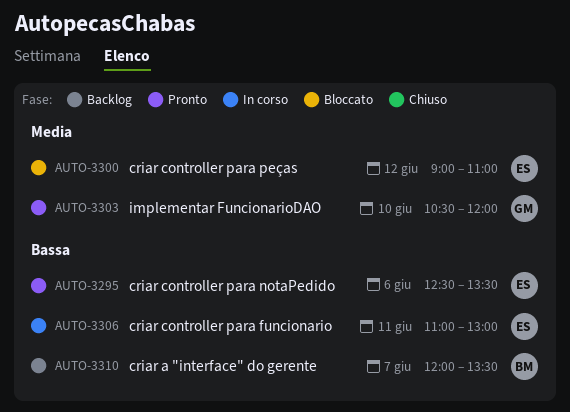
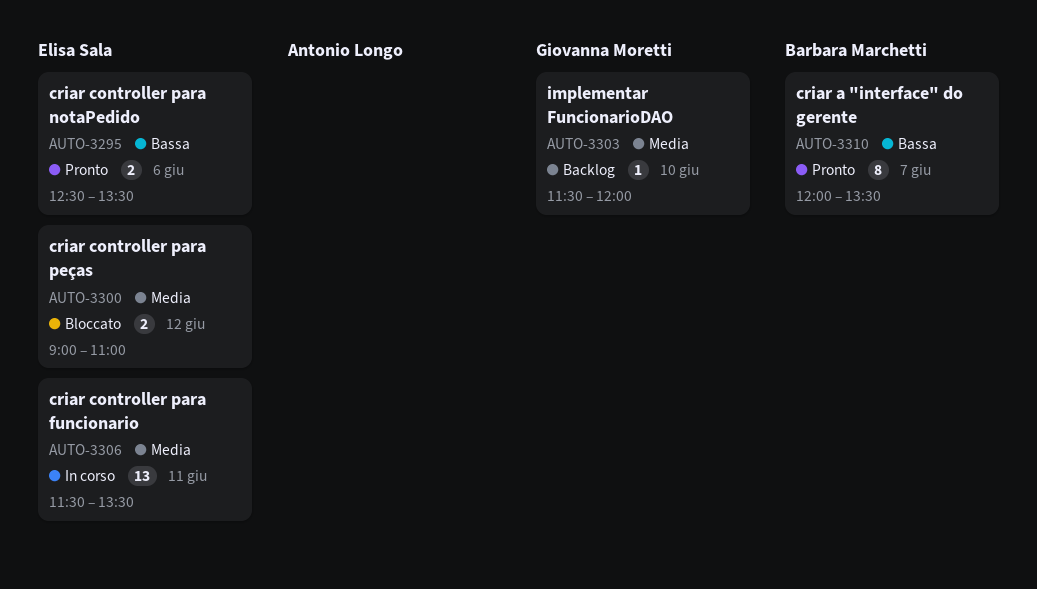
AUTO-3303, status: Pronto -> Backlog
AUTO-3303, begins: 10:30 -> 11:30
AUTO-3306, priority: Bassa -> Media
AUTO-3306, begins: 11:00 -> 11:30
AUTO-3306, ends: 13:00 -> 13:30
AUTO-3310, status: Backlog -> Pronto

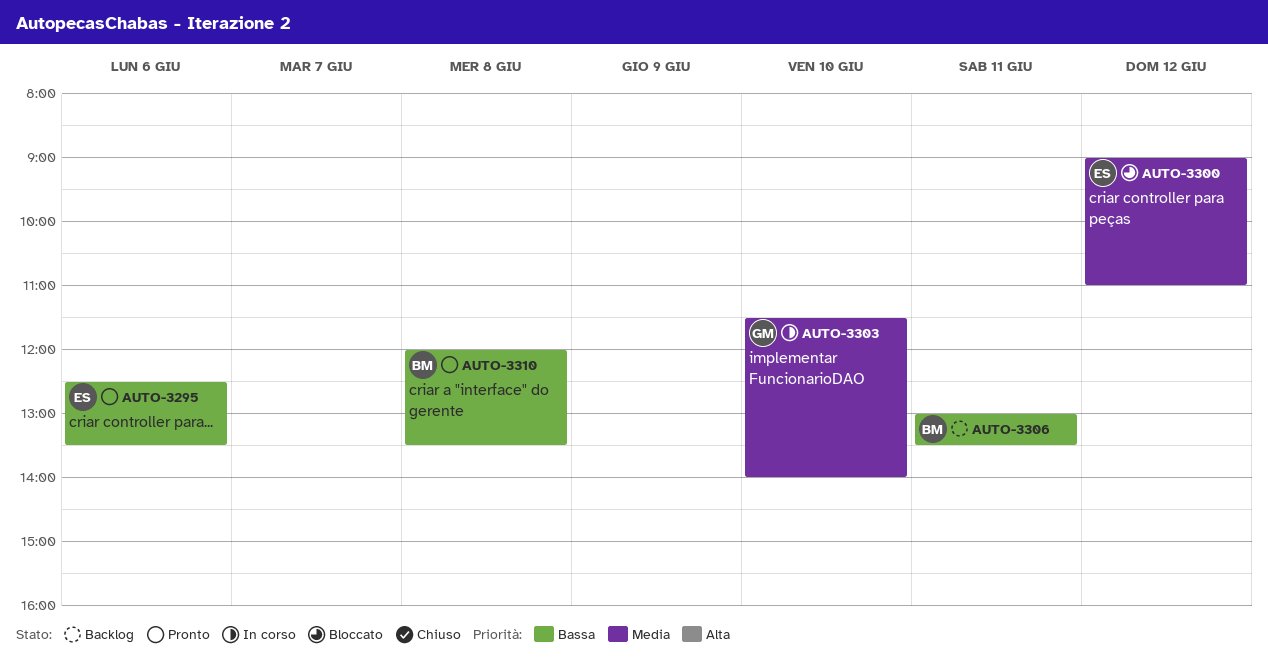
AUTO-3303, status: Backlog -> In corso
AUTO-3303, ends: 12:00 -> 14:00
AUTO-3306, status: In corso -> Backlog
AUTO-3306, owner: Elisa Sala -> Barbara Marchetti
AUTO-3306, priority: Media -> Bassa
AUTO-3306, begins: 11:30 -> 13:00
AUTO-3310, day: Jun 7 -> Jun 8

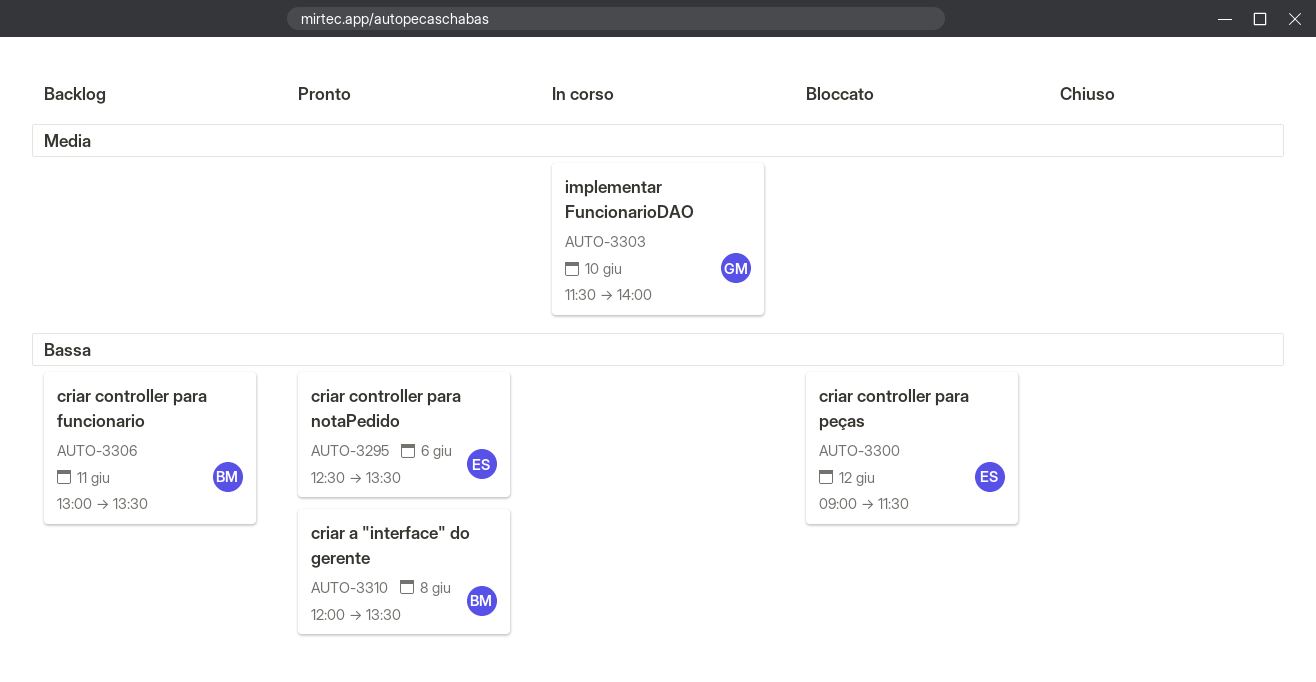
AUTO-3300, priority: Media -> Bassa
AUTO-3300, ends: 11:00 -> 11:30

